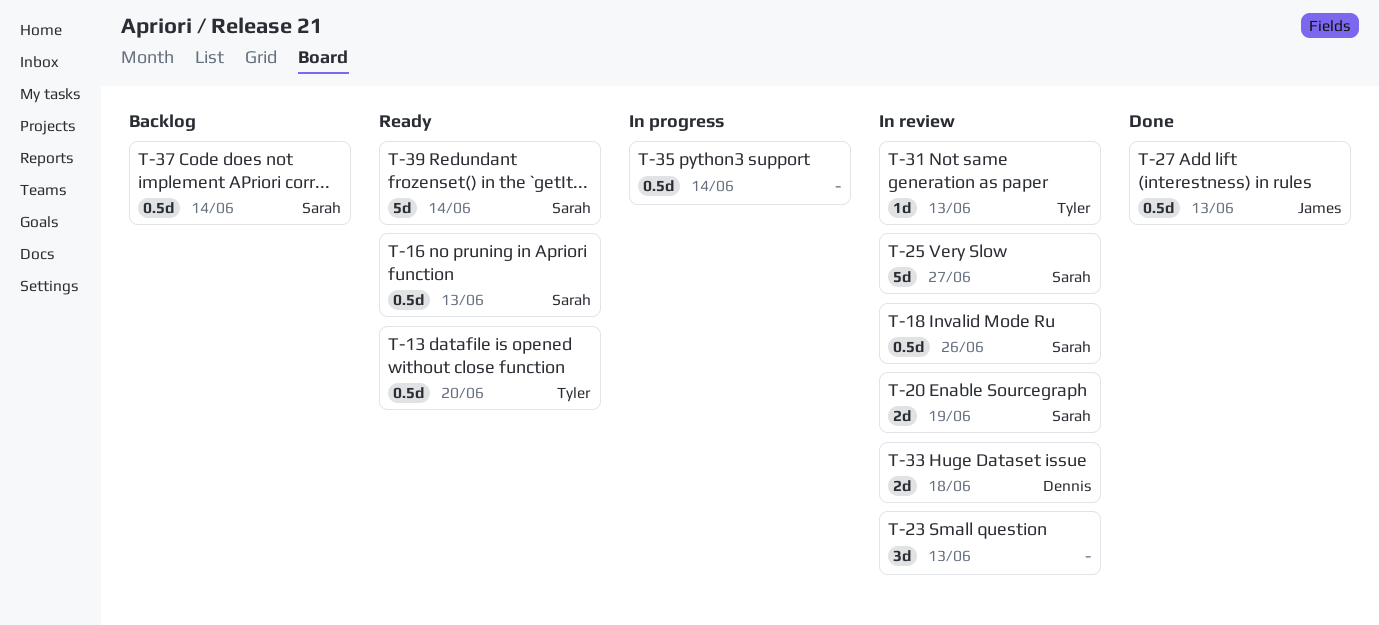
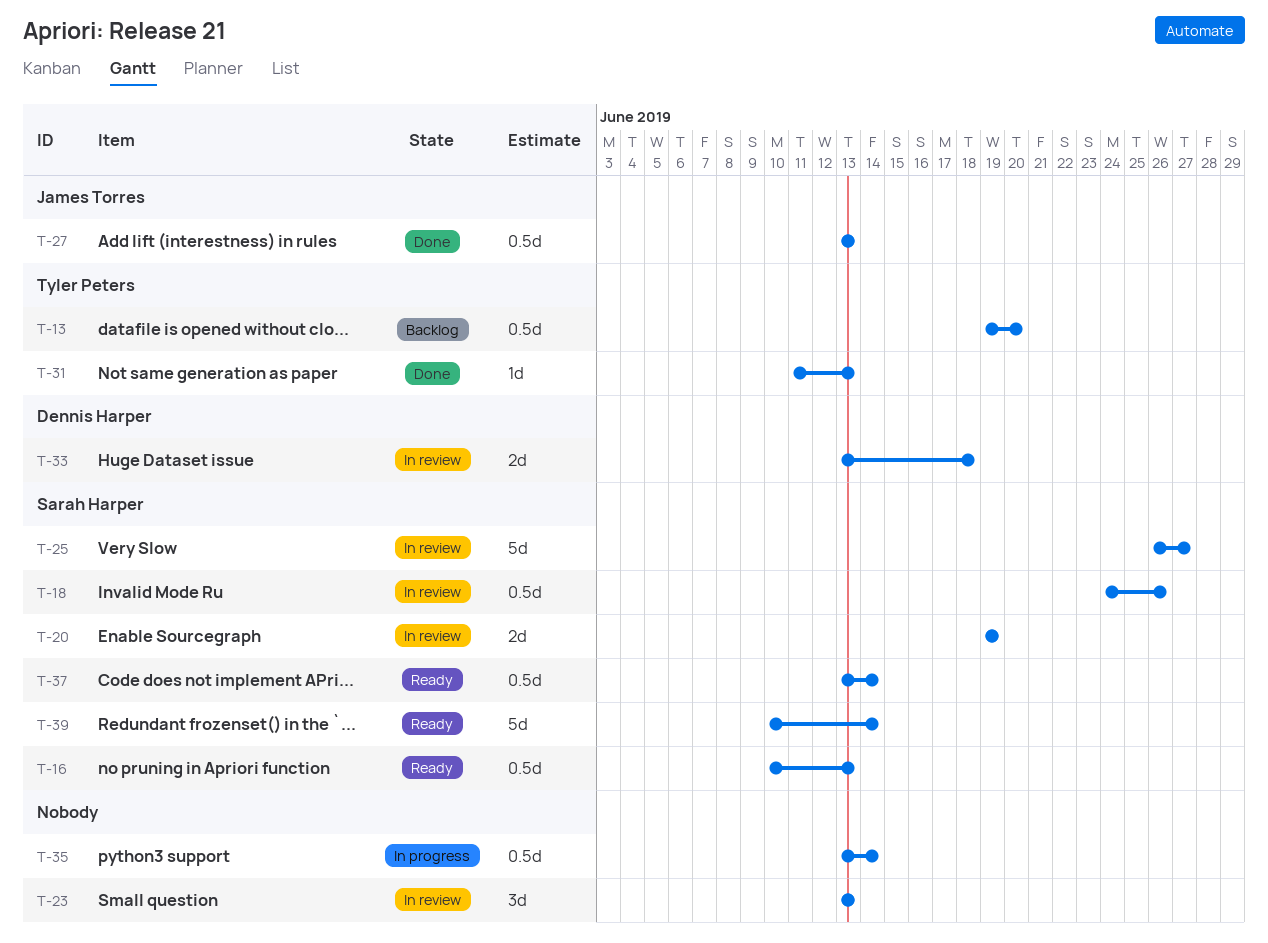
T-13, status: Ready -> Backlog
T-31, status: In review -> Done
T-37, status: Backlog -> Ready

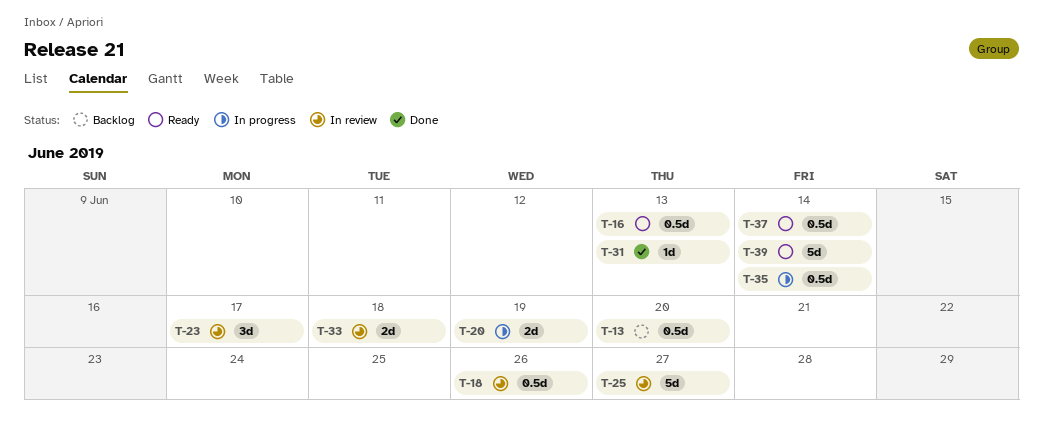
T-20, status: In review -> In progress
T-23, due: Jun 13 -> Jun 17
T-27: present -> none

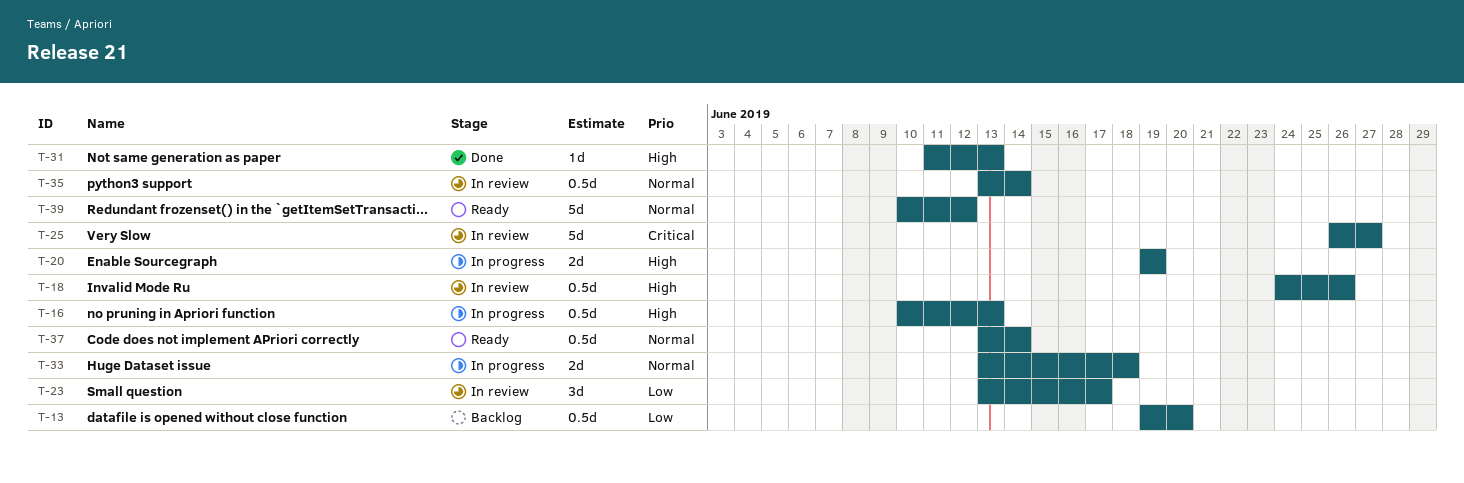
T-16, status: Ready -> In progress
T-33, status: In review -> In progress
T-35, status: In progress -> In review
T-39, due: Jun 14 -> Jun 12

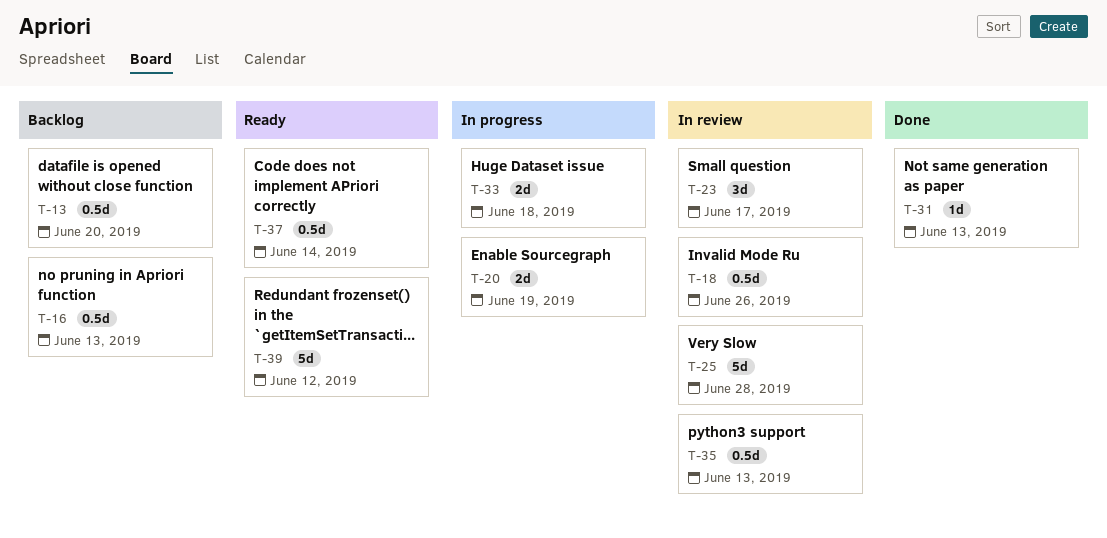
T-16, status: In progress -> Backlog
T-25, due: Jun 27 -> Jun 28
T-35, due: Jun 14 -> Jun 13

